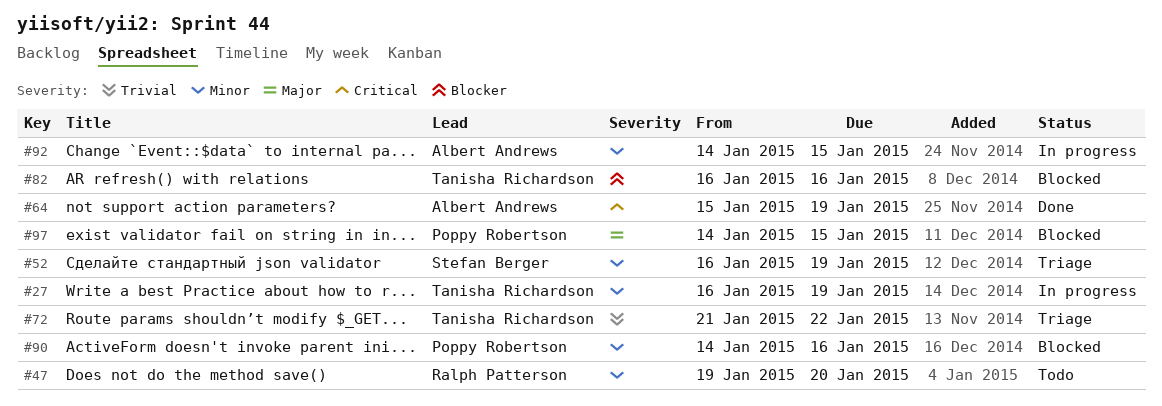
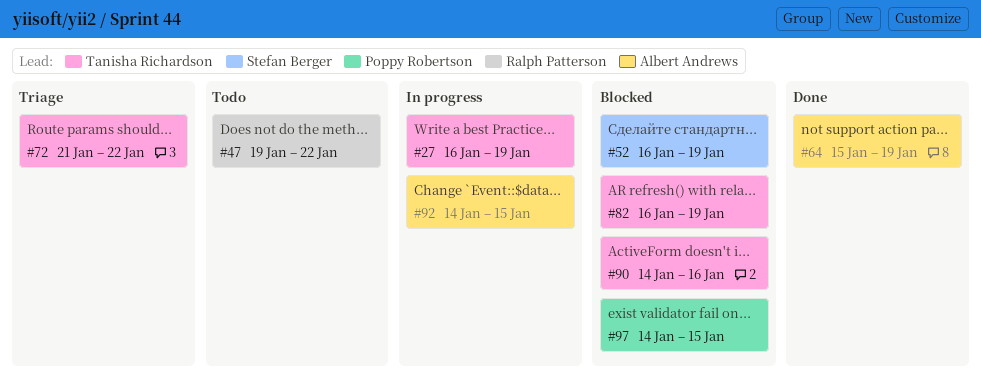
#47, due: Jan 20 -> Jan 22
#52, status: Triage -> Blocked
#82, due: Jan 16 -> Jan 19
#90, owner: Poppy Robertson -> Tanisha Richardson

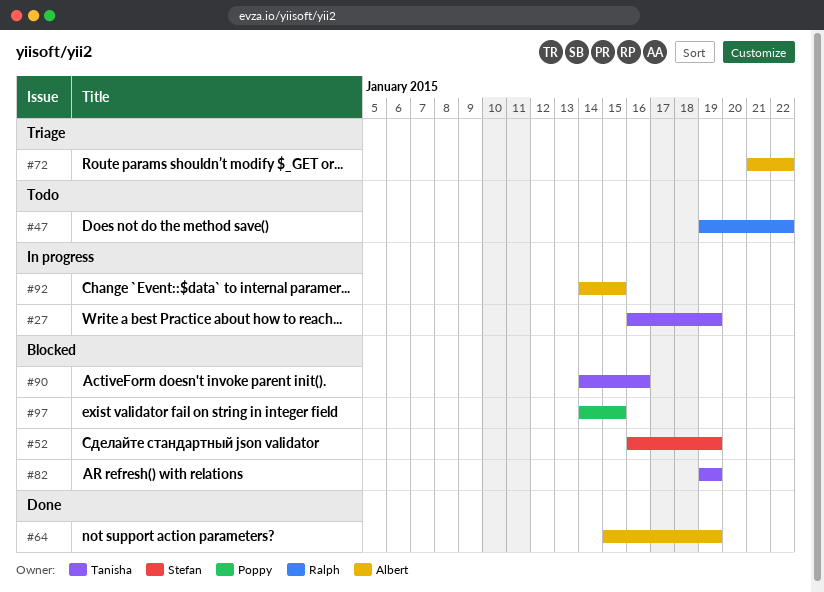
#72, owner: Tanisha Richardson -> Albert Andrews
#82, start: Jan 16 -> Jan 19

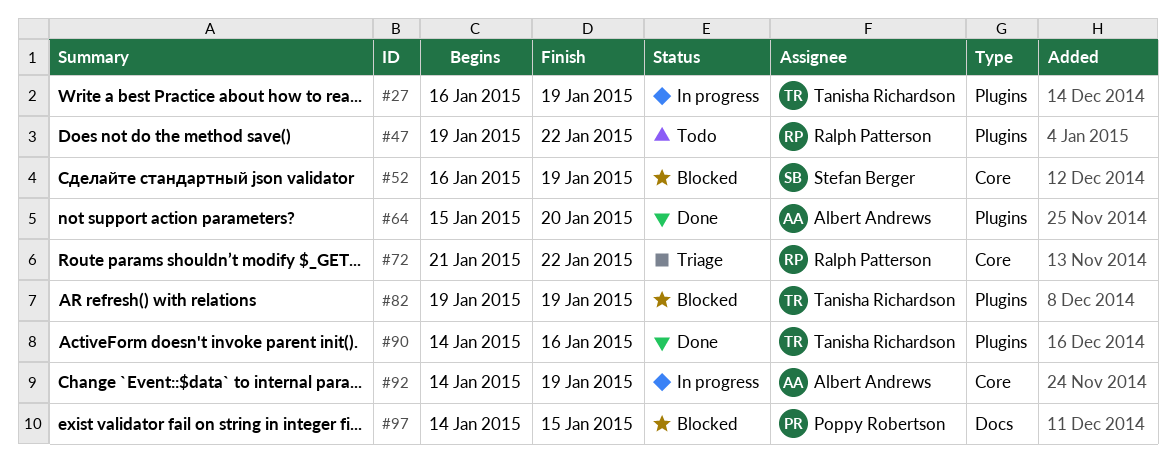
#64, due: Jan 19 -> Jan 20
#72, owner: Albert Andrews -> Ralph Patterson
#90, status: Blocked -> Done
#92, due: Jan 15 -> Jan 19

